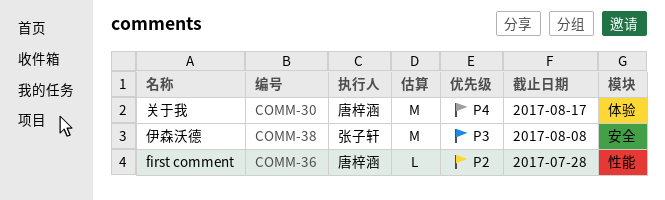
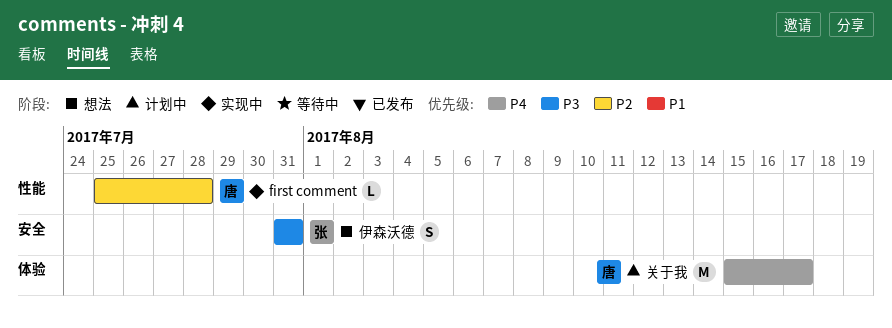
伊森沃德, estimate: M -> S
伊森沃德, due: Aug 8 -> Jul 31

